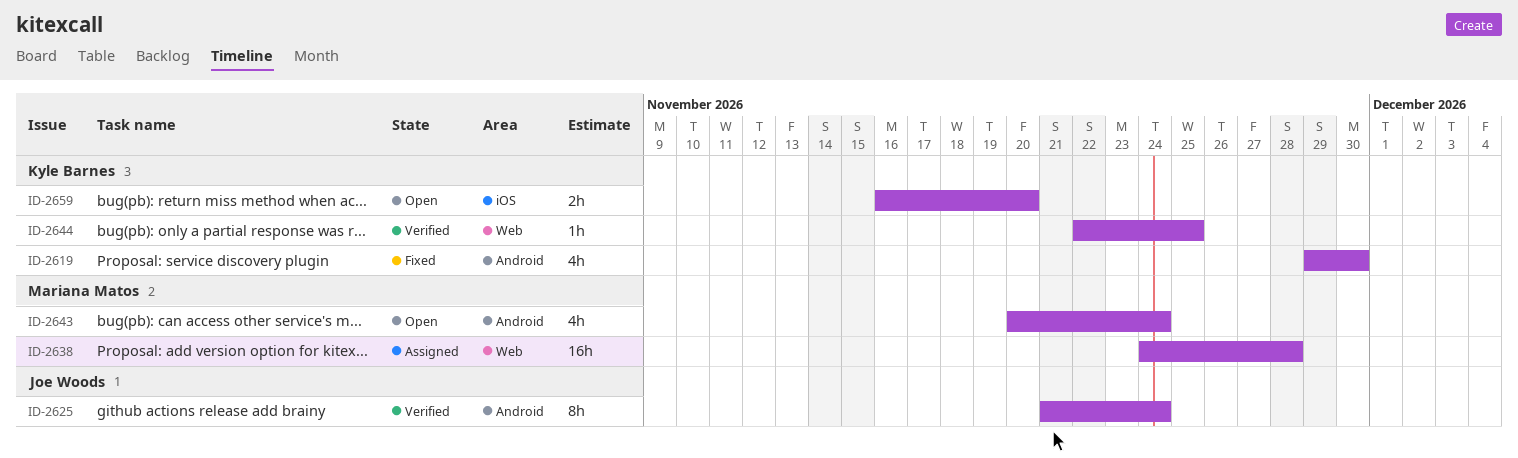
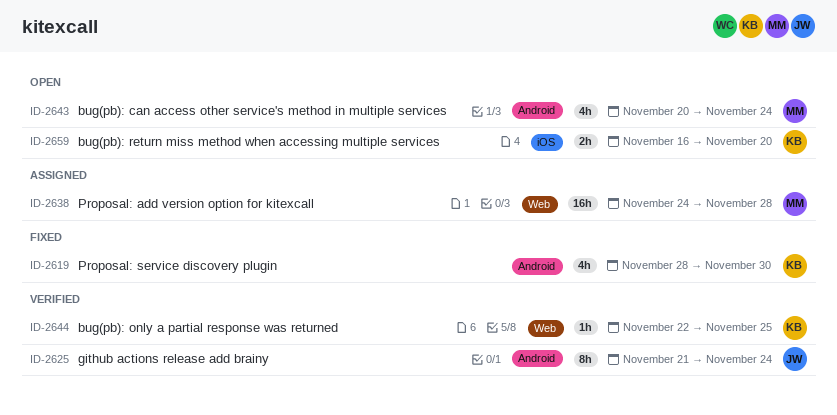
ID-2619, start: Nov 29 -> Nov 28

